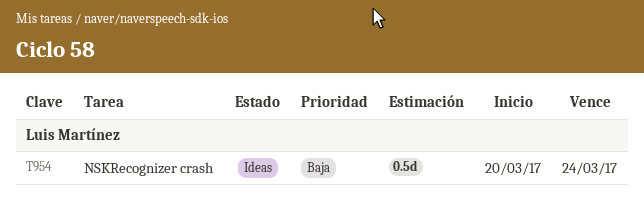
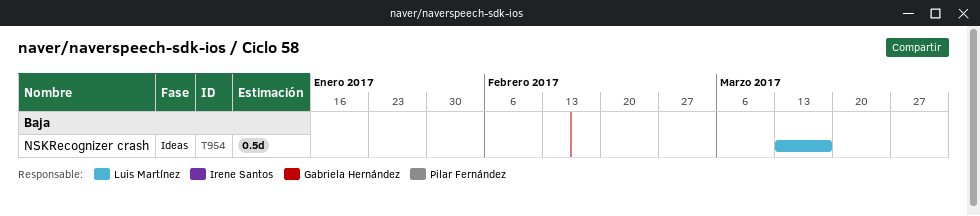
T954, start: Mar 20 -> Mar 13
T954, due: Mar 24 -> Mar 17

